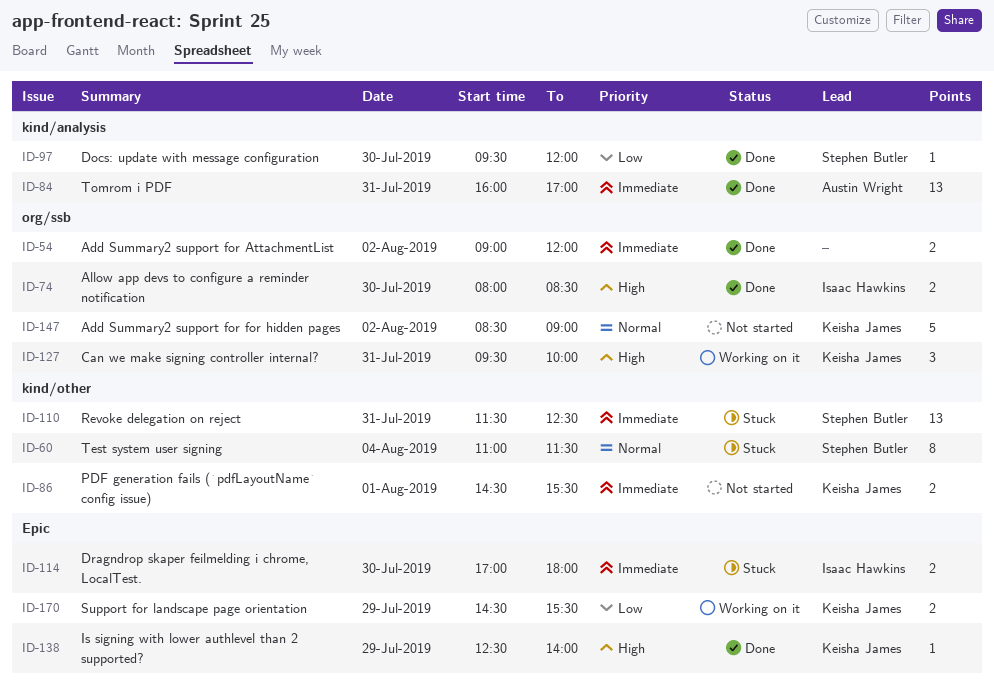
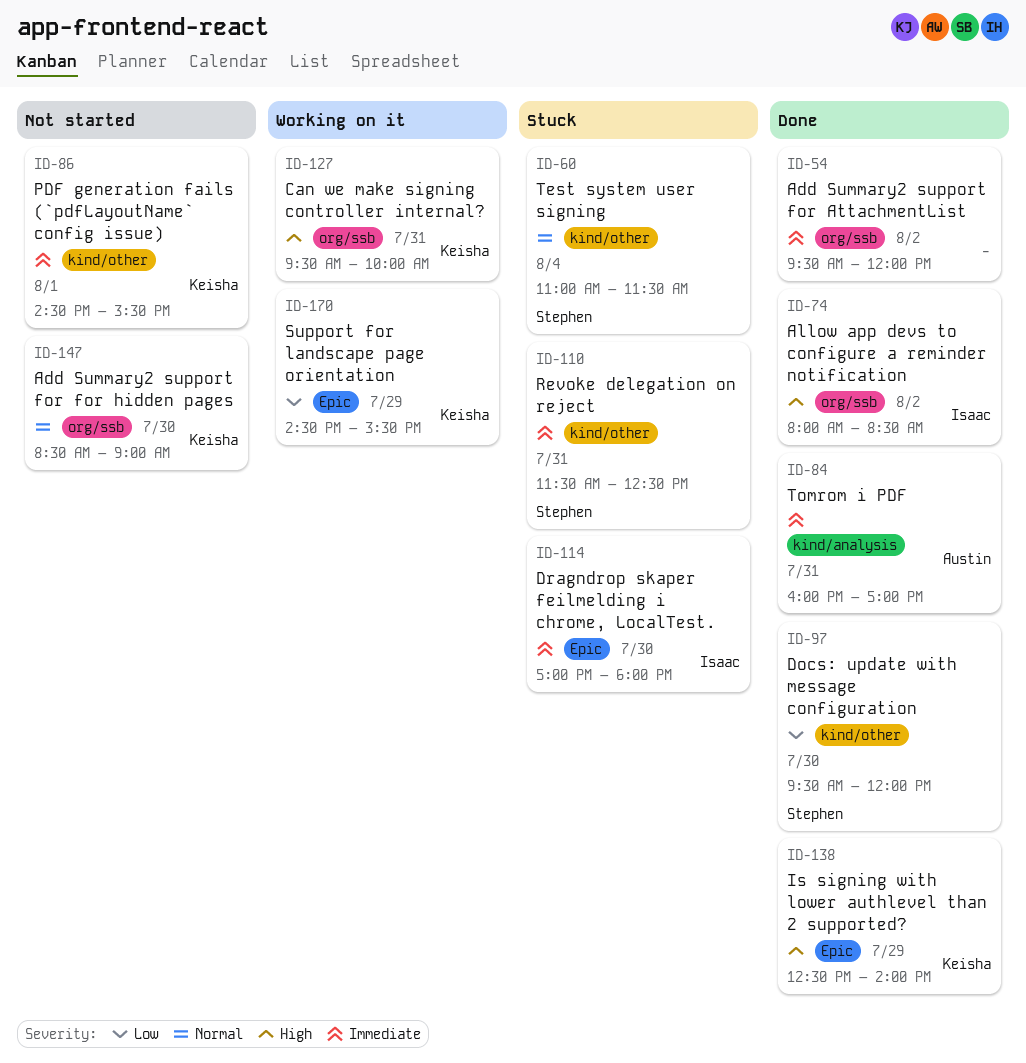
ID-54, begins: 09:00 -> 09:30
ID-74, day: Jul 30 -> Aug 2
ID-97, label: kind/analysis -> kind/other
ID-147, day: Aug 2 -> Jul 30

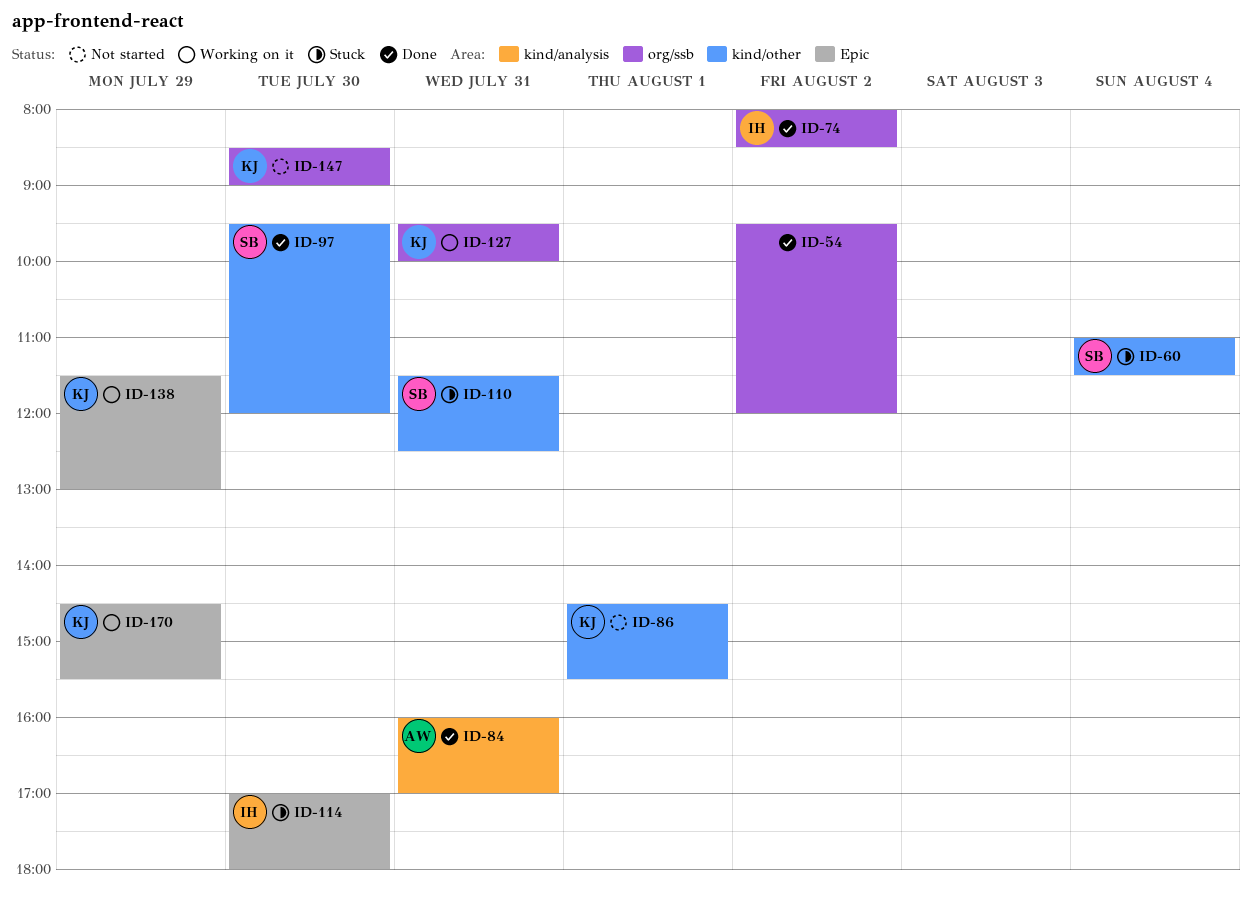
ID-138, status: Done -> Working on it
ID-138, begins: 12:30 -> 11:30
ID-138, ends: 14:00 -> 13:00

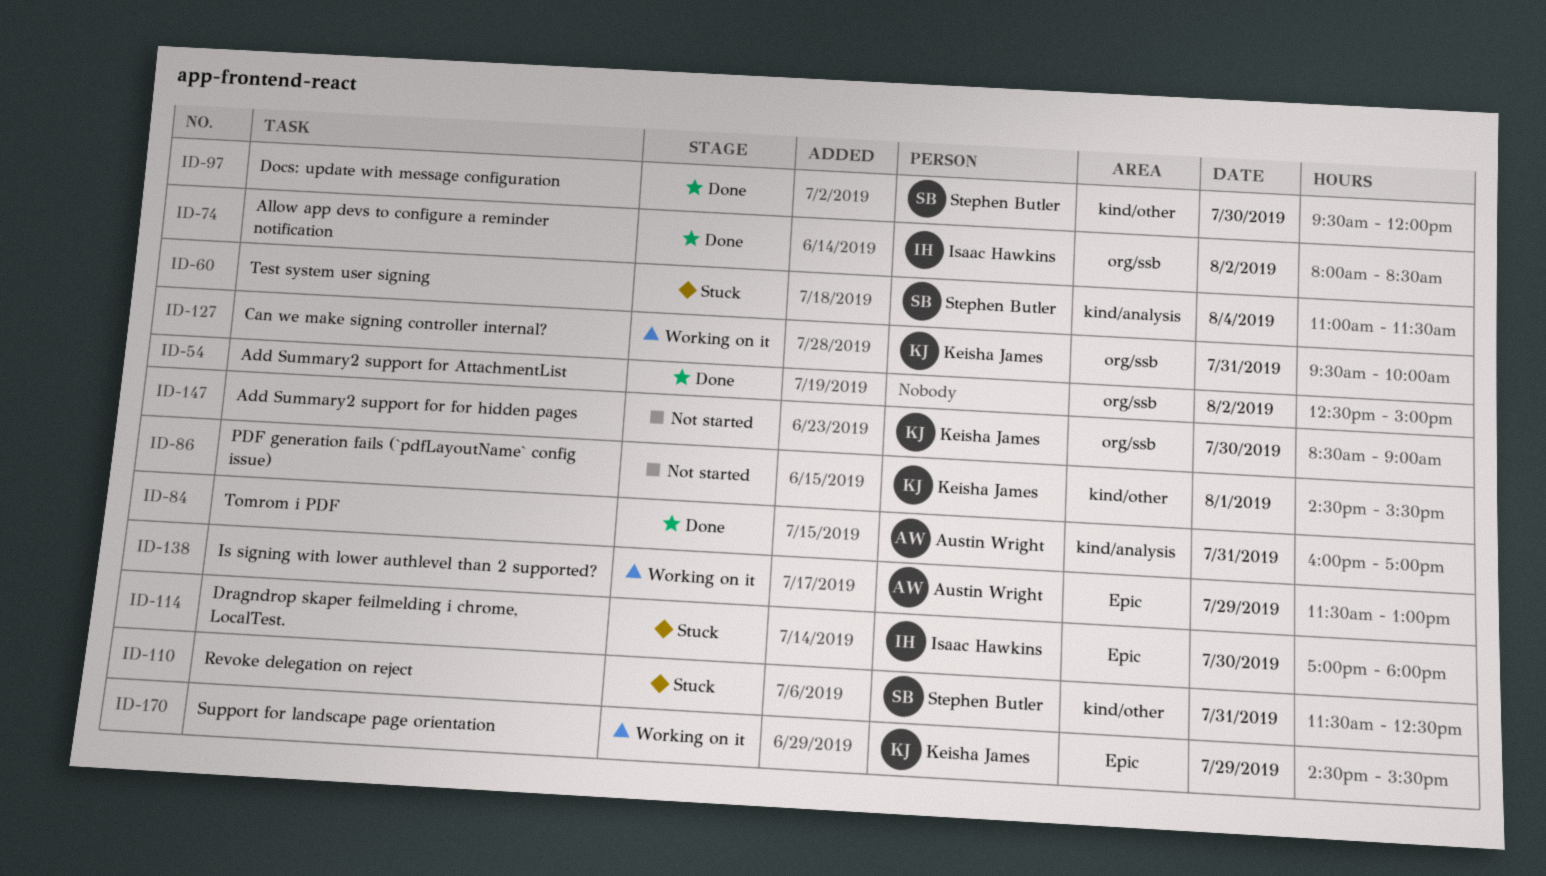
ID-54, begins: 09:30 -> 12:30
ID-54, ends: 12:00 -> 15:00
ID-60, label: kind/other -> kind/analysis
ID-138, owner: Keisha James -> Austin Wright

